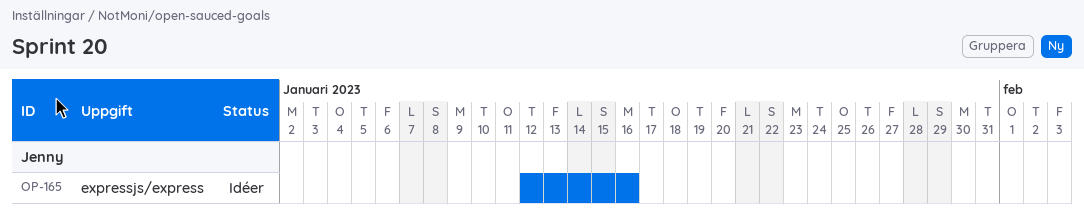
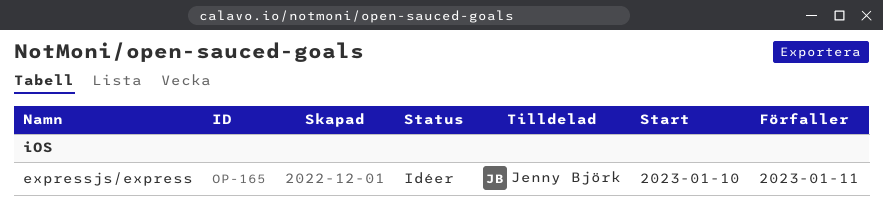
OP-165, start: Jan 12 -> Jan 10
OP-165, due: Jan 16 -> Jan 11

